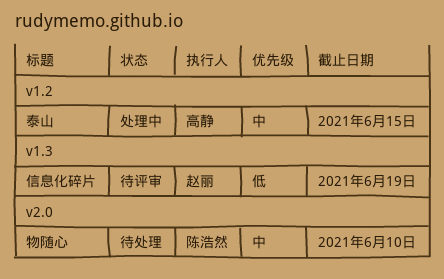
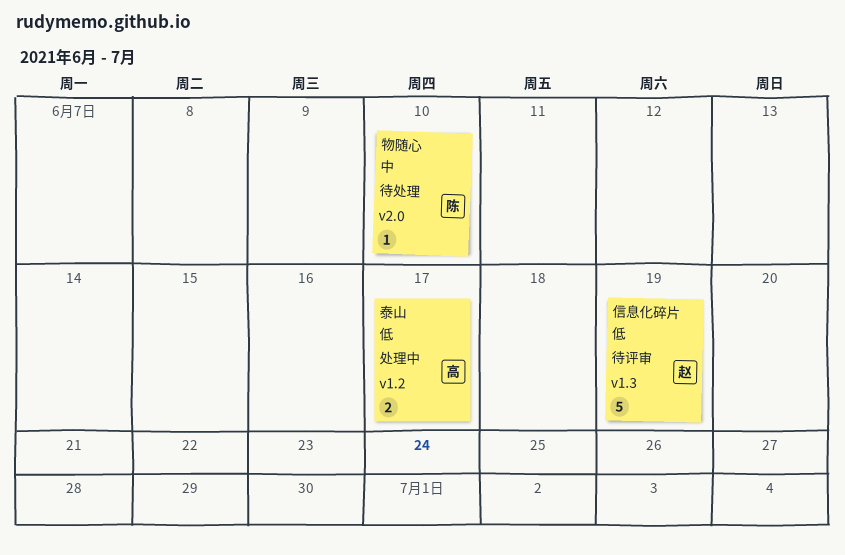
泰山, priority: 中 -> 低
泰山, due: Jun 15 -> Jun 17

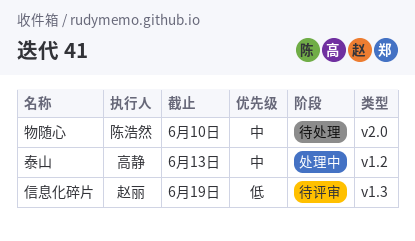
泰山, priority: 低 -> 中
泰山, due: Jun 17 -> Jun 13

